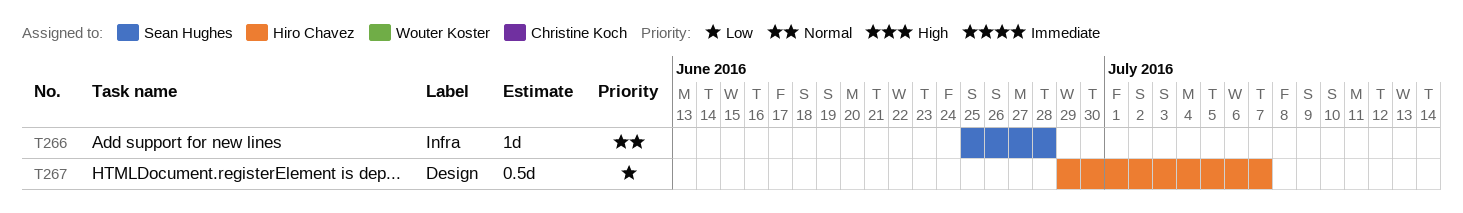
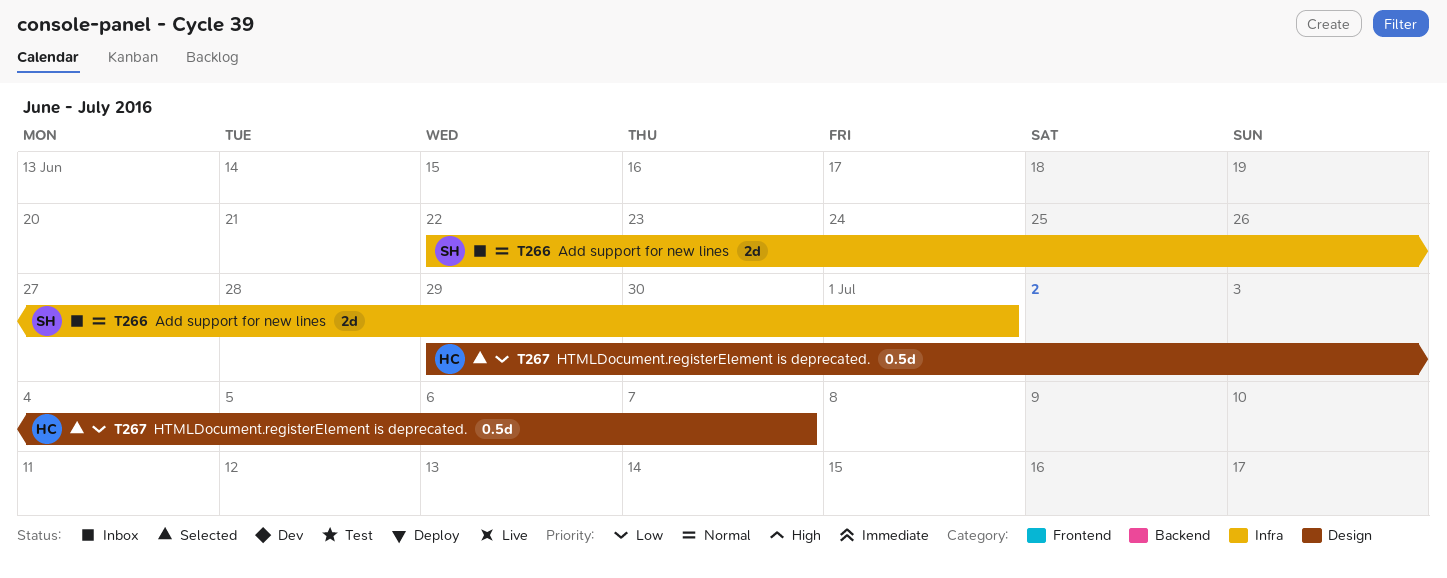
T266, estimate: 1d -> 2d
T266, start: Jun 25 -> Jun 22
T266, due: Jun 28 -> Jul 1

